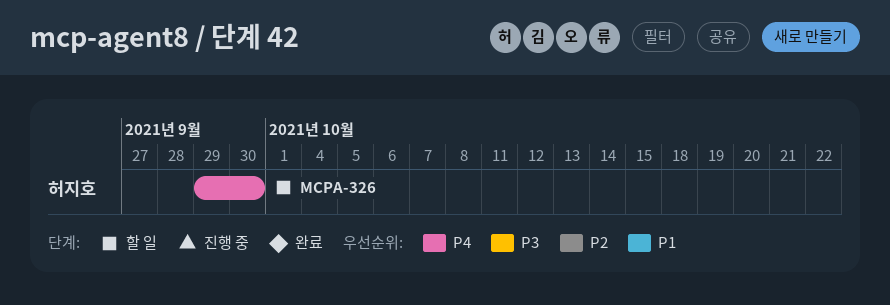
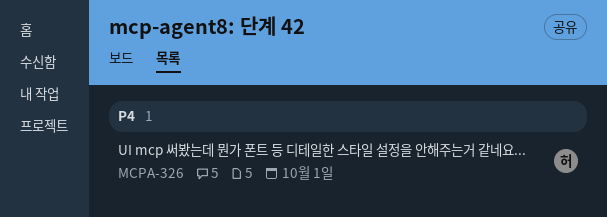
MCPA-326, due: Sep 30 -> Oct 1

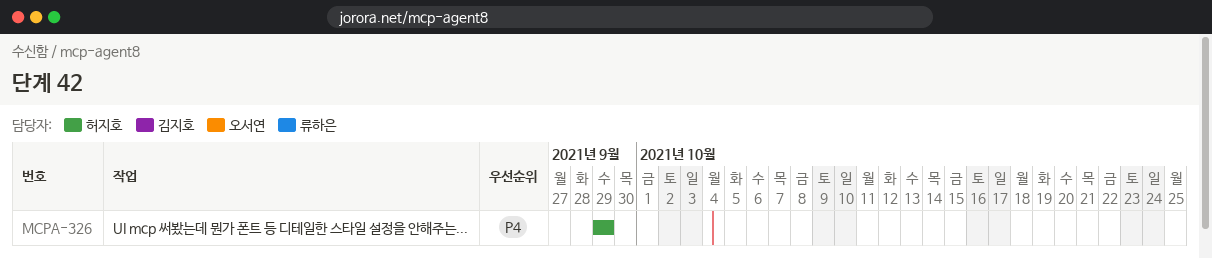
MCPA-326, due: Oct 1 -> Sep 29

